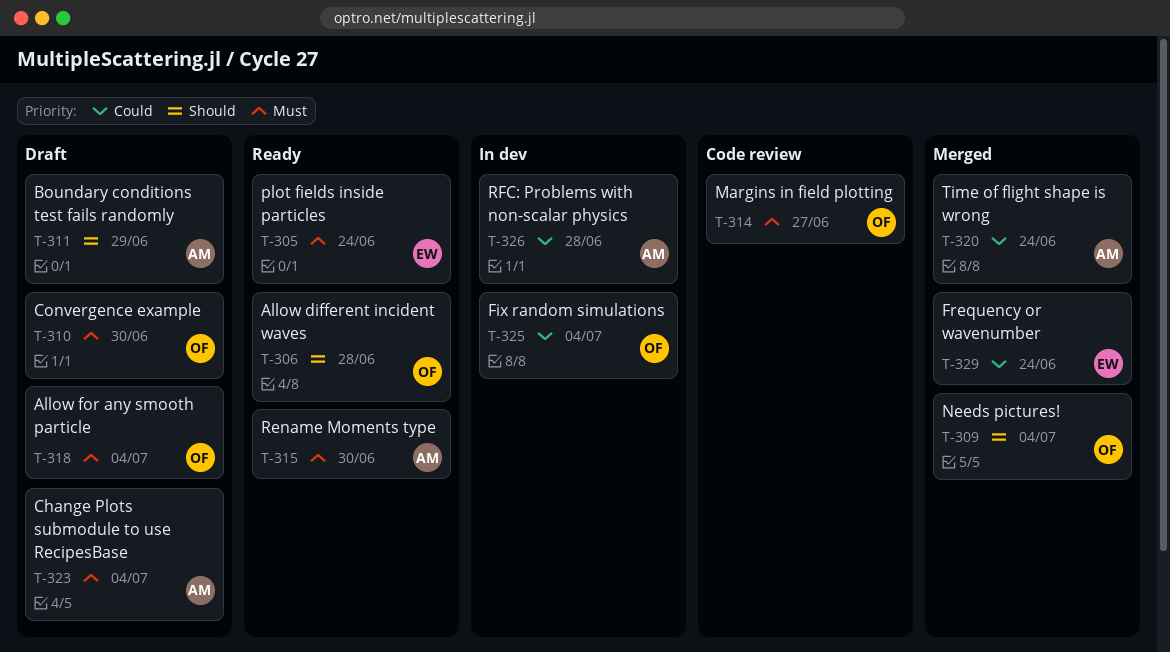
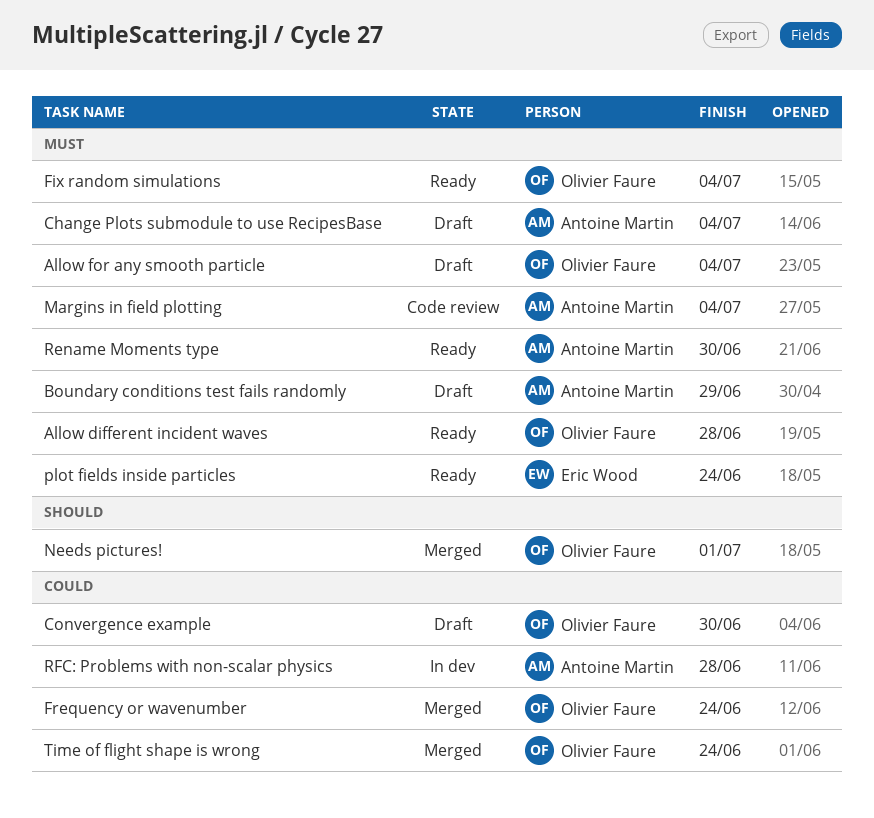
Allow different incident waves, priority: Should -> Must
Boundary conditions test fails randomly, priority: Should -> Must
Convergence example, priority: Must -> Could
Fix random simulations, status: In dev -> Ready
Fix random simulations, priority: Could -> Must
Frequency or wavenumber, owner: Eric Wood -> Olivier Faure
Margins in field plotting, owner: Olivier Faure -> Antoine Martin
Margins in field plotting, due: Jun 27 -> Jul 4
Needs pictures!, due: Jul 4 -> Jul 1
Time of flight shape is wrong, owner: Antoine Martin -> Olivier Faure

